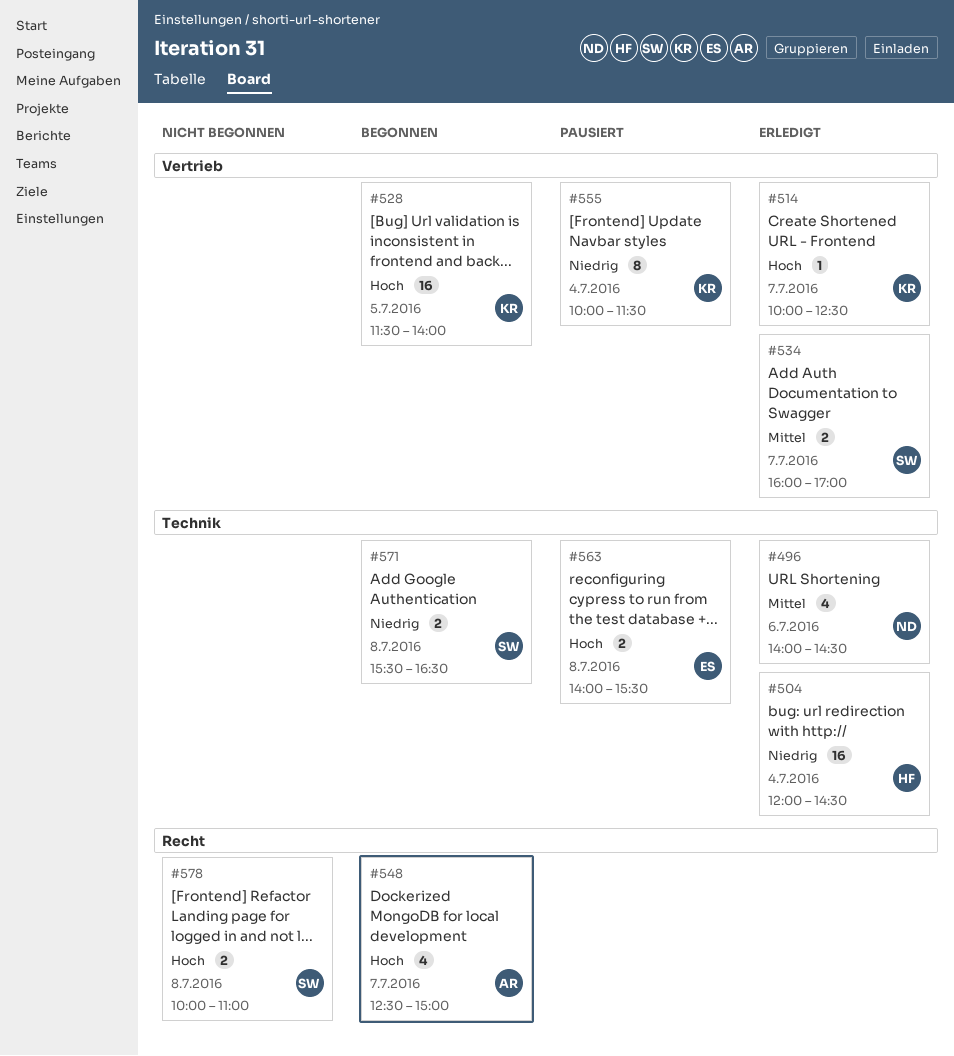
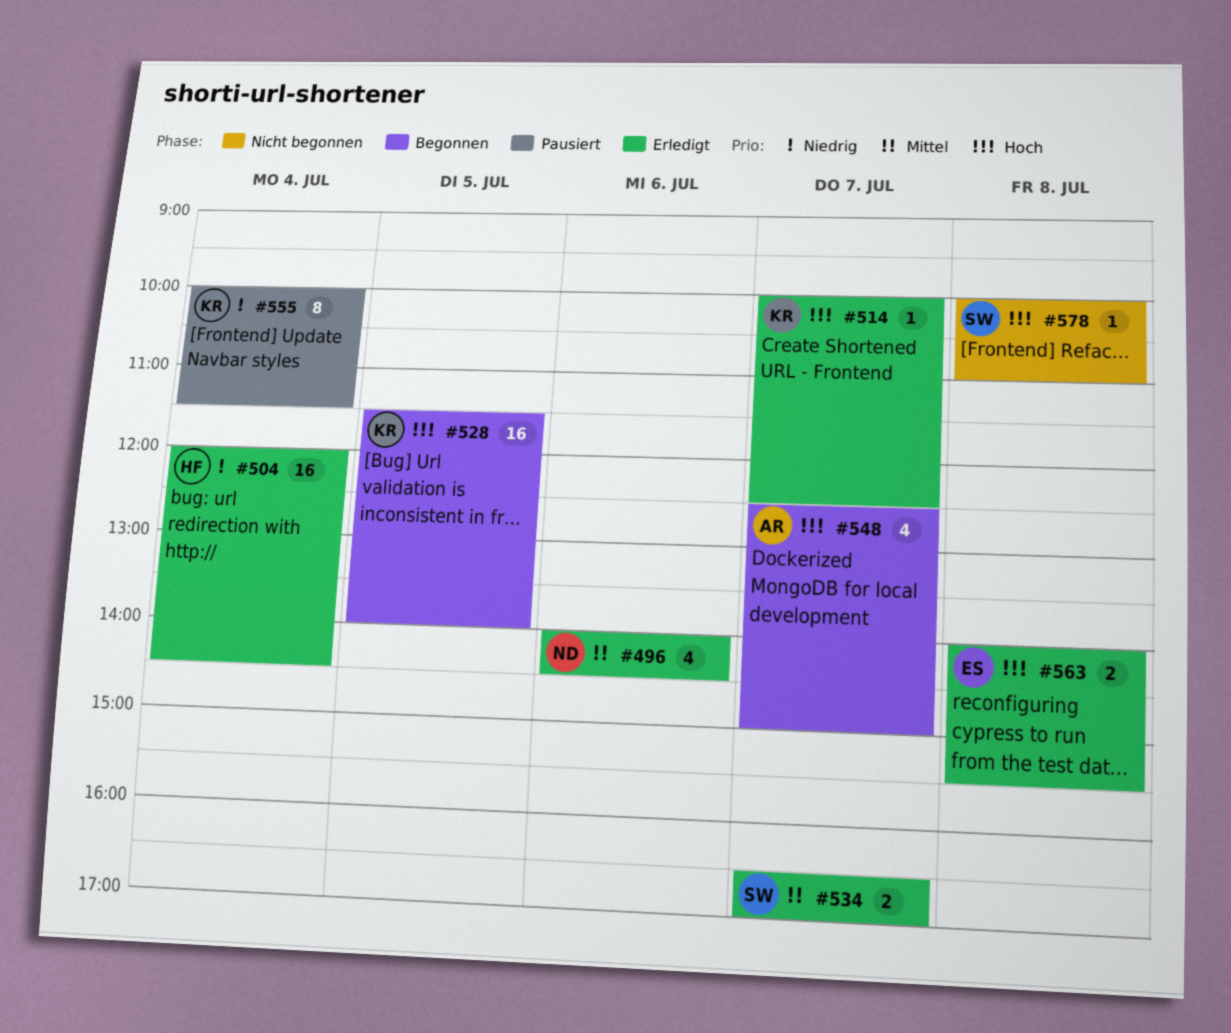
#534, begins: 16:00 -> 16:30
#563, status: Pausiert -> Erledigt
#571: present -> none
#578, estimate: 2 -> 1

